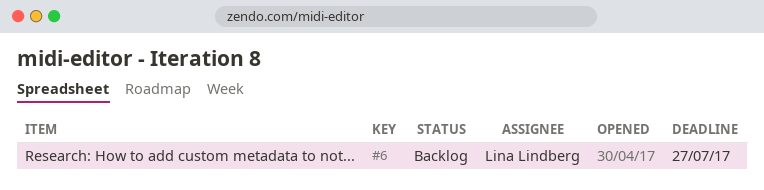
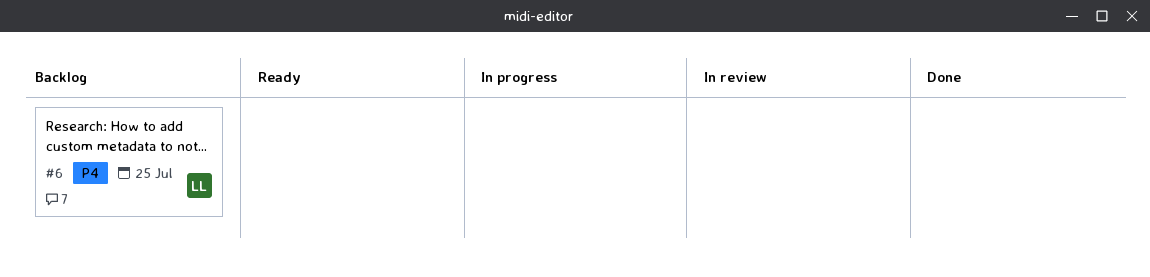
#6, due: Jul 27 -> Jul 25

